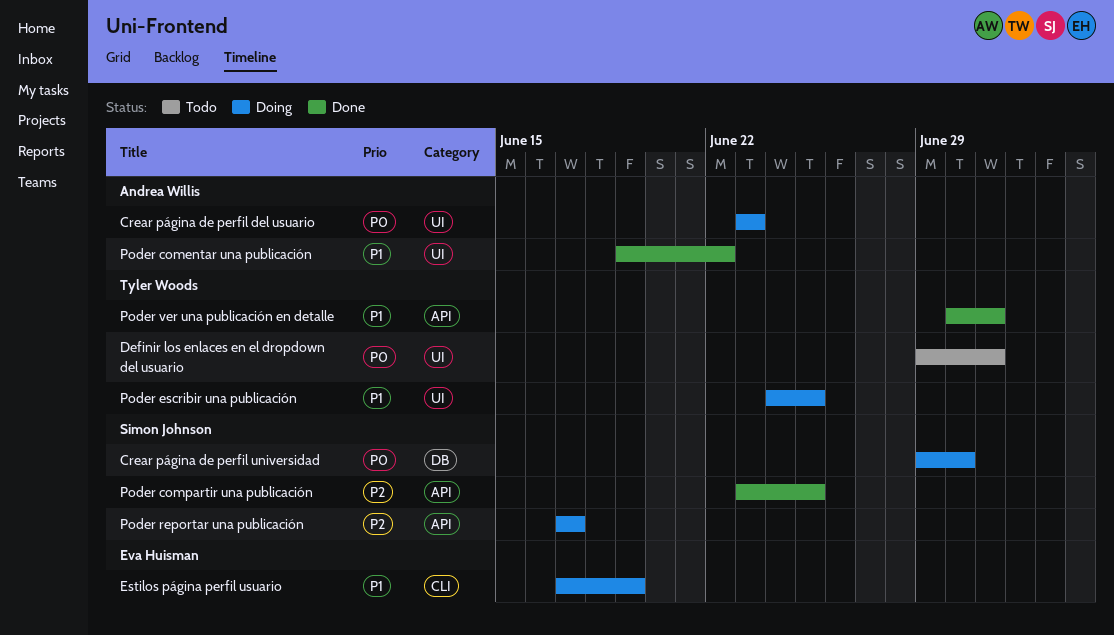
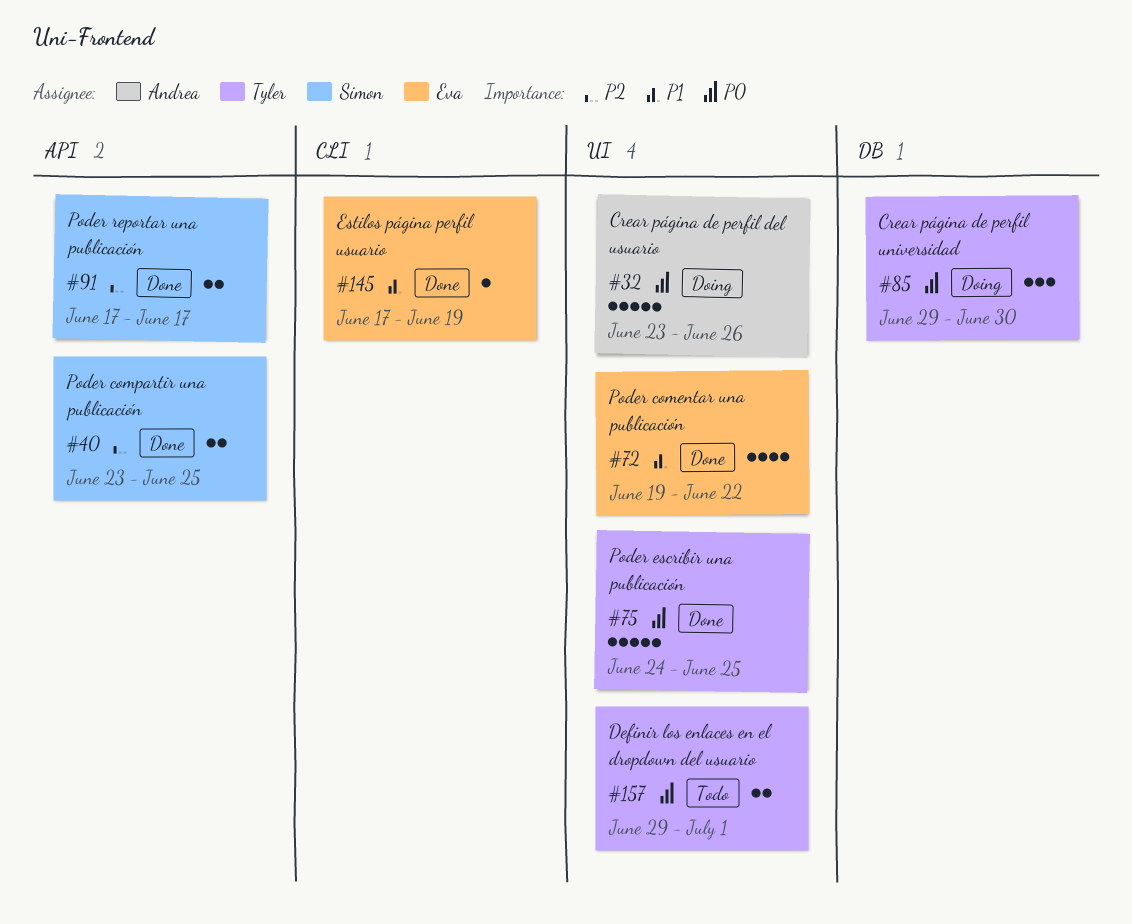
Crear página de perfil del usuario, due: Jun 23 -> Jun 26
Crear página de perfil universidad, owner: Simon Johnson -> Tyler Woods
Estilos página perfil usuario, status: Doing -> Done
Poder comentar una publicación, owner: Andrea Willis -> Eva Huisman
Poder escribir una publicación, status: Doing -> Done
Poder escribir una publicación, priority: P1 -> P0
Poder reportar una publicación, status: Doing -> Done
Poder ver una publicación en detalle: present -> none

